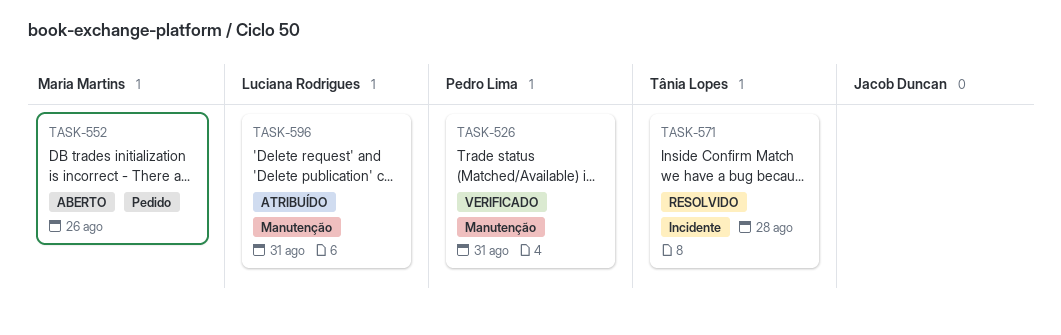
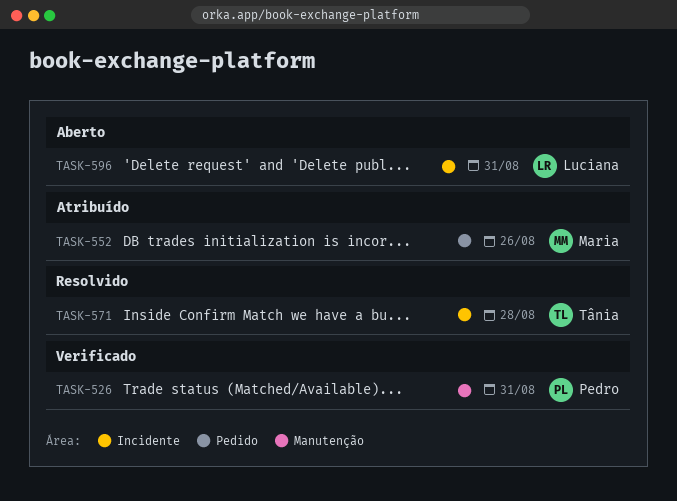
TASK-552, status: Aberto -> Atribuído
TASK-596, status: Atribuído -> Aberto
TASK-596, label: Manutenção -> Incidente

